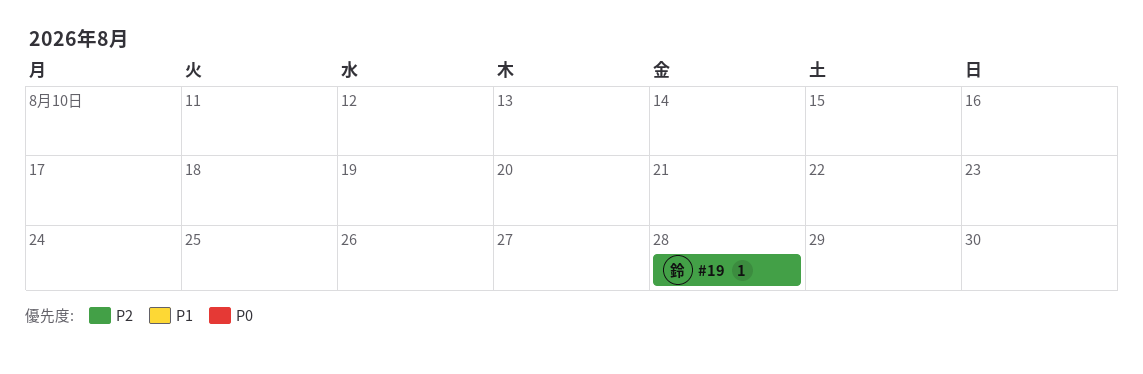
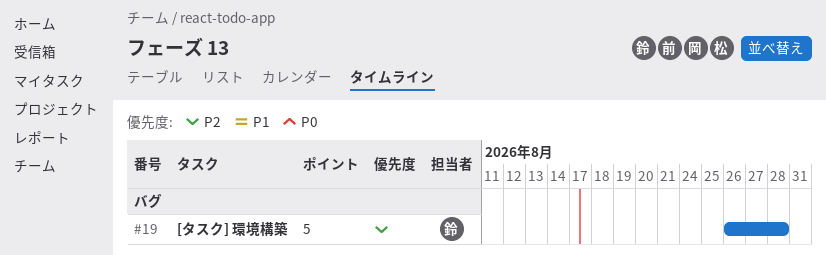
#19, estimate: 1 -> 5
#19, start: Aug 28 -> Aug 26

